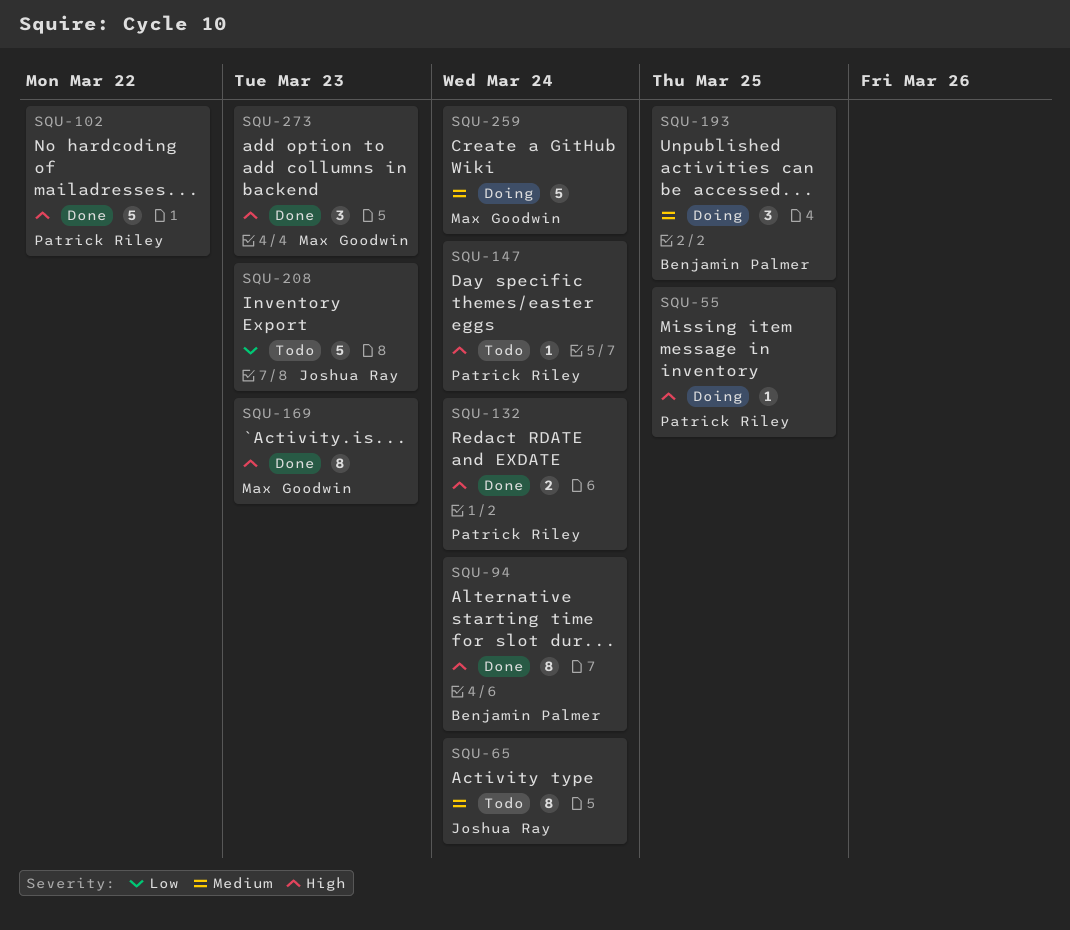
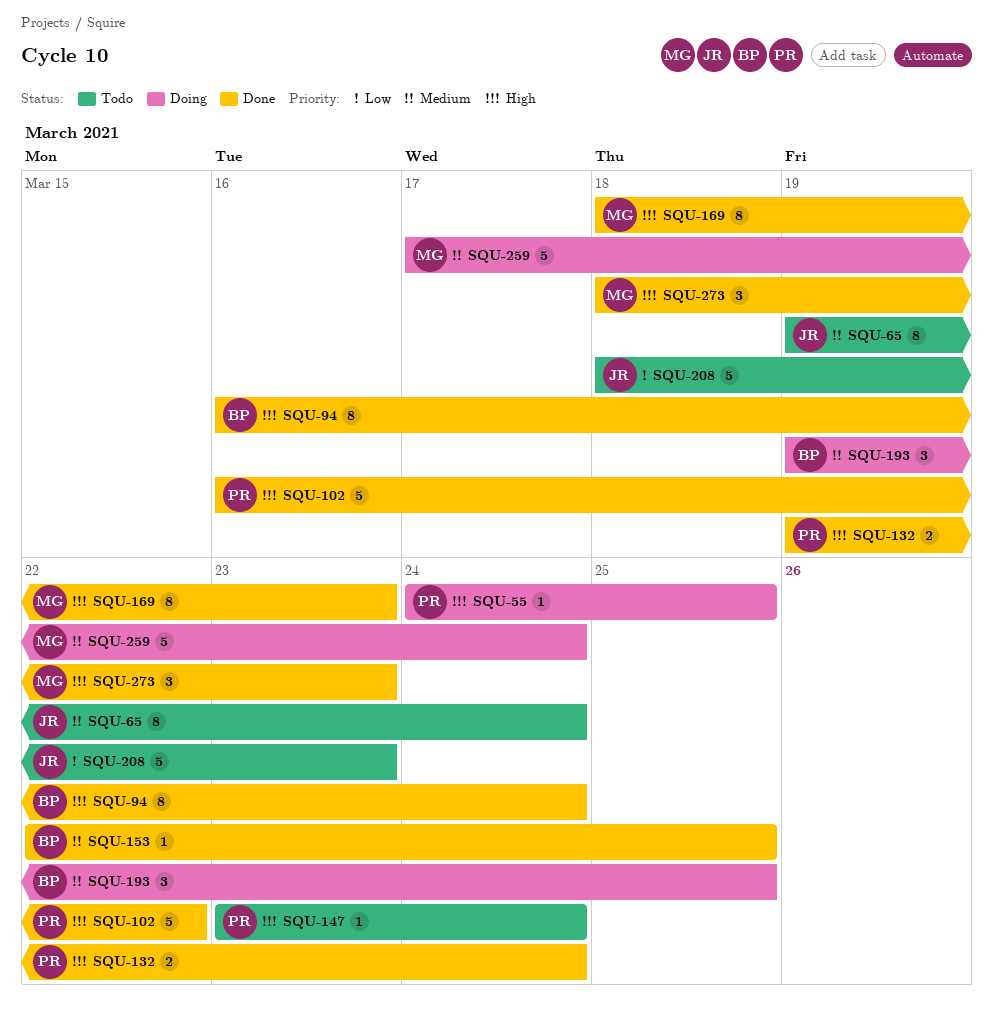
SQU-153: none -> present

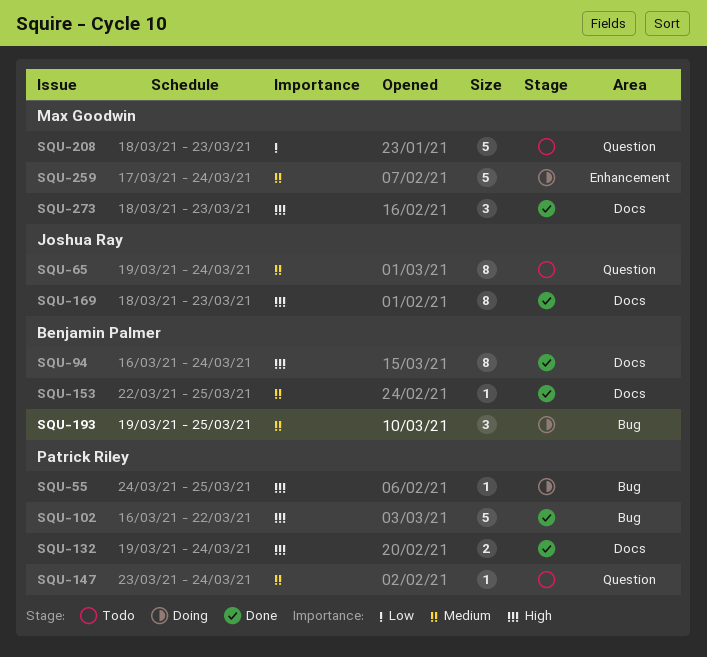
SQU-147, priority: High -> Medium
SQU-169, owner: Max Goodwin -> Joshua Ray
SQU-208, owner: Joshua Ray -> Max Goodwin

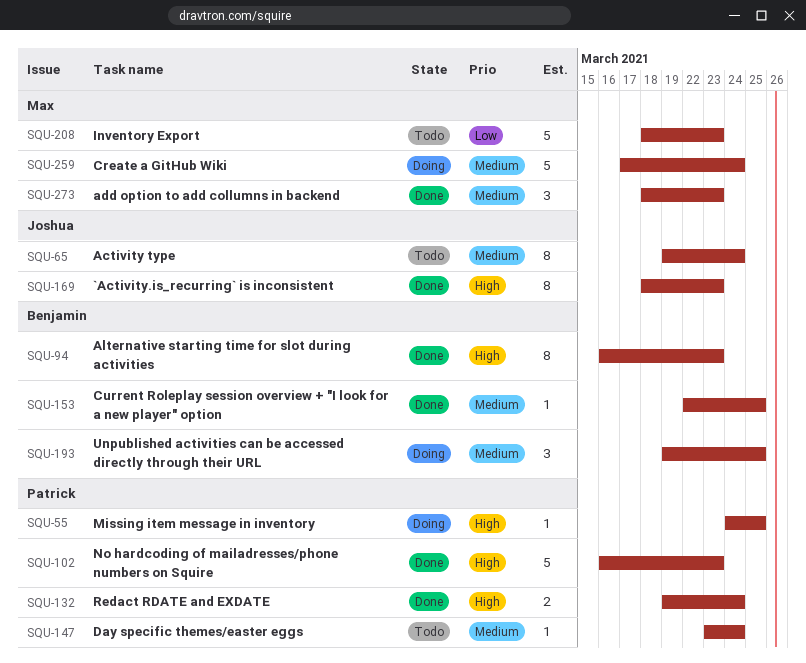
SQU-94, due: Mar 24 -> Mar 23
SQU-102, due: Mar 22 -> Mar 23
SQU-273, priority: High -> Medium

